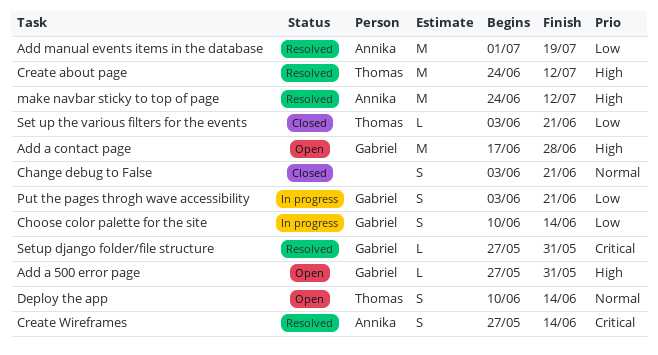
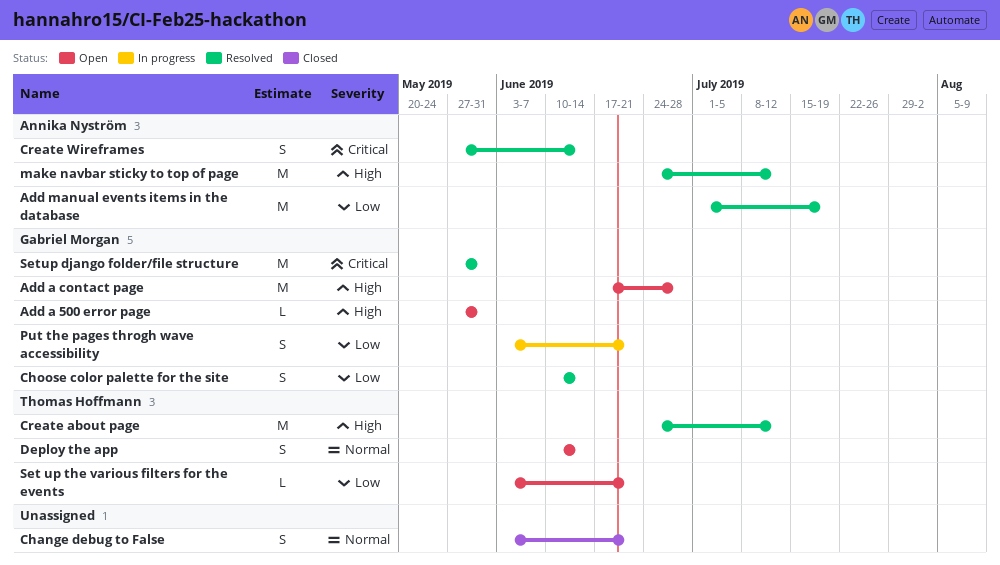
Choose color palette for the site, status: In progress -> Resolved
Set up the various filters for the events, status: Closed -> Open
Setup django folder/file structure, estimate: L -> M

